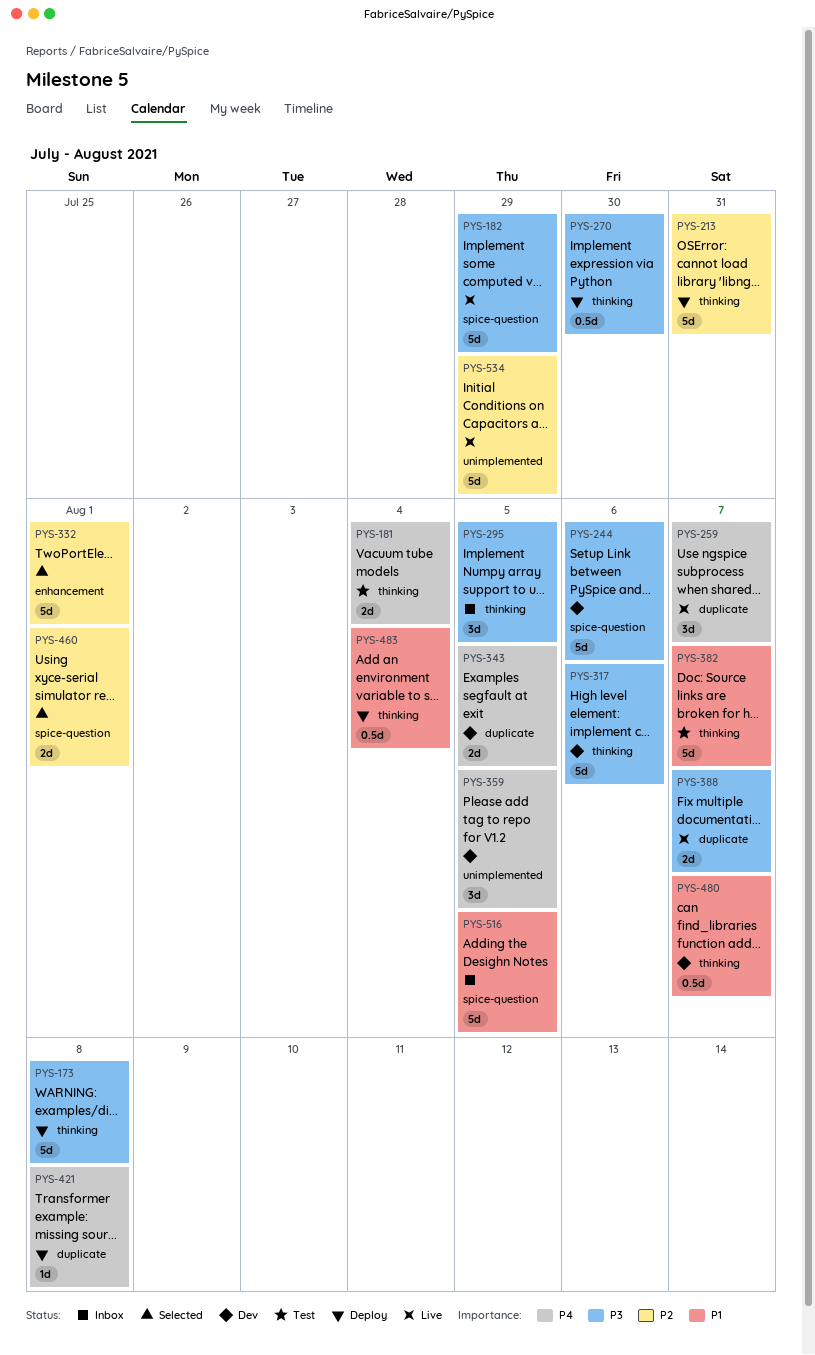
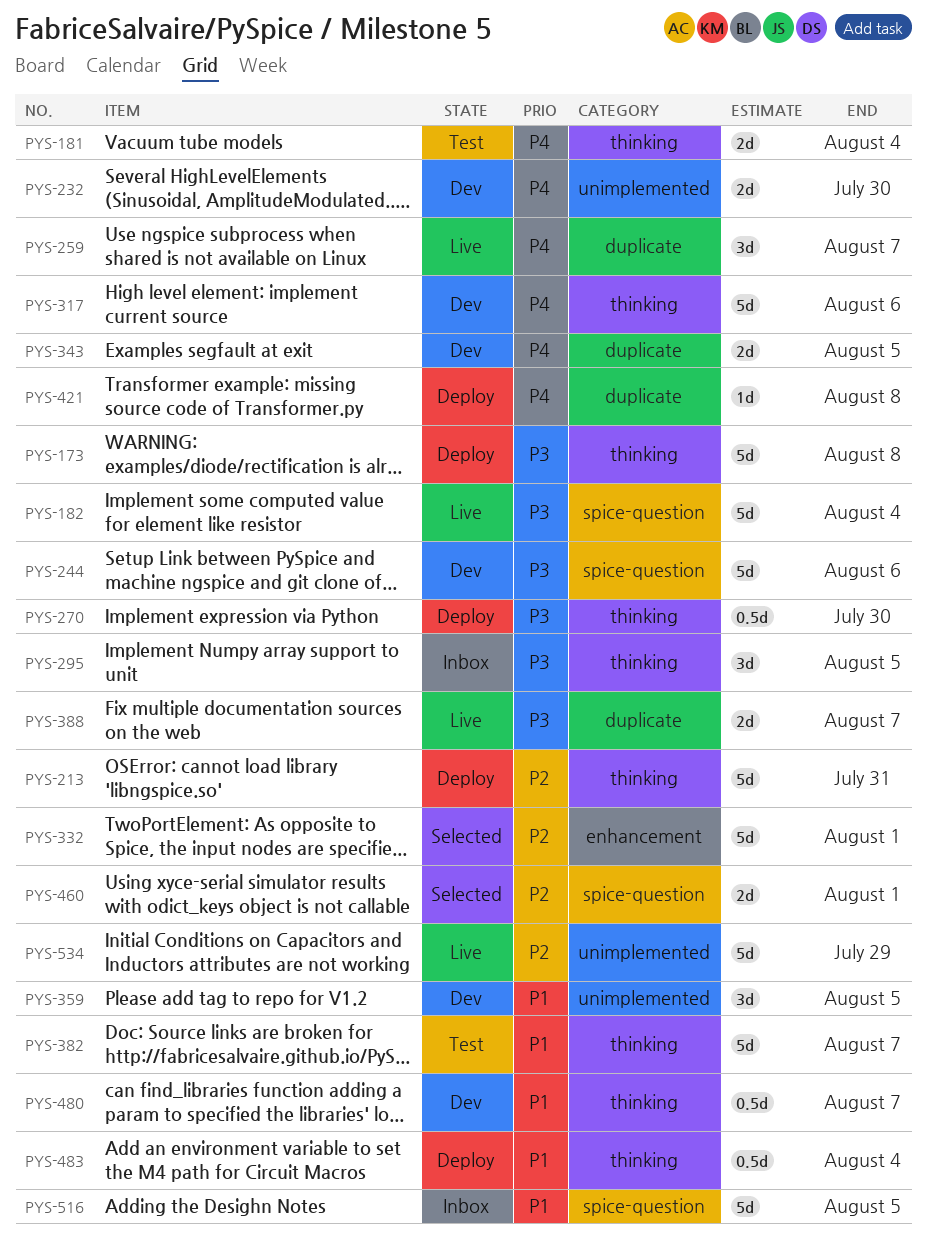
PYS-182, due: Jul 29 -> Aug 4
PYS-232: none -> present
PYS-317, priority: P3 -> P4
PYS-359, priority: P4 -> P1

